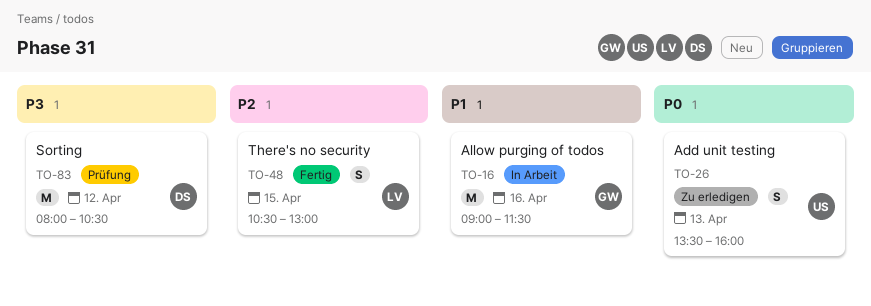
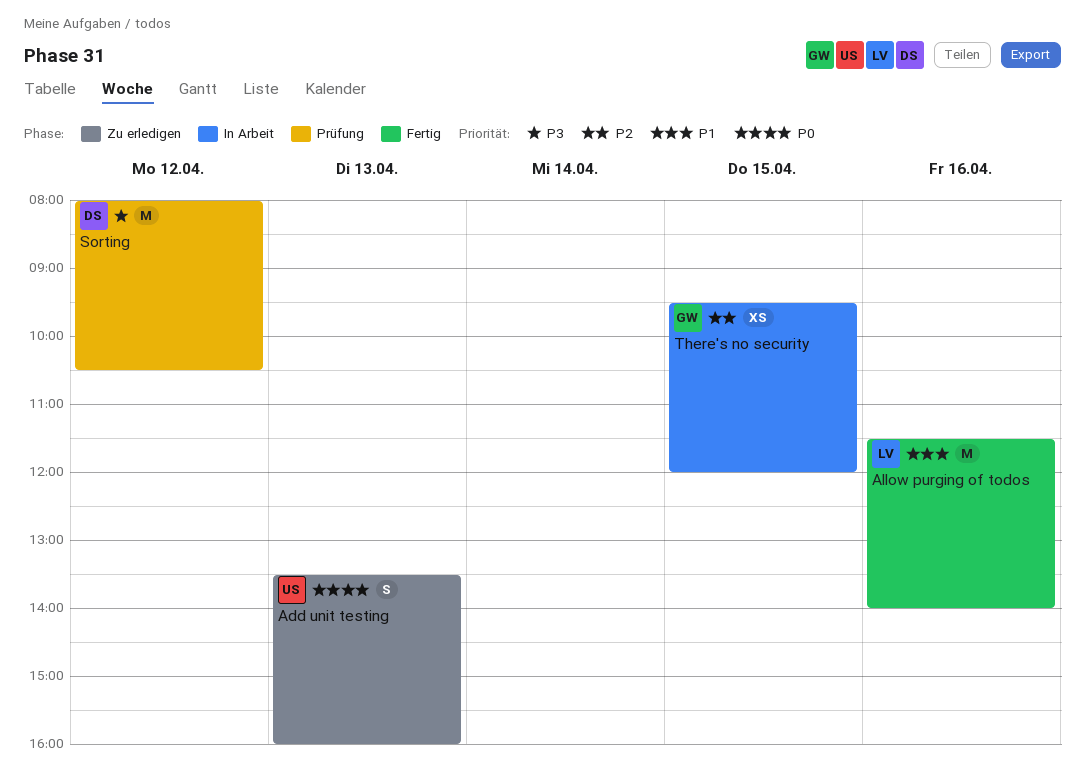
Allow purging of todos, status: In Arbeit -> Fertig
Allow purging of todos, owner: GW -> LV
Allow purging of todos, begins: 09:00 -> 11:30
Allow purging of todos, ends: 11:30 -> 14:00
There's no security, status: Fertig -> In Arbeit
There's no security, owner: LV -> GW
There's no security, estimate: S -> XS
There's no security, begins: 10:30 -> 09:30
There's no security, ends: 13:00 -> 12:00

